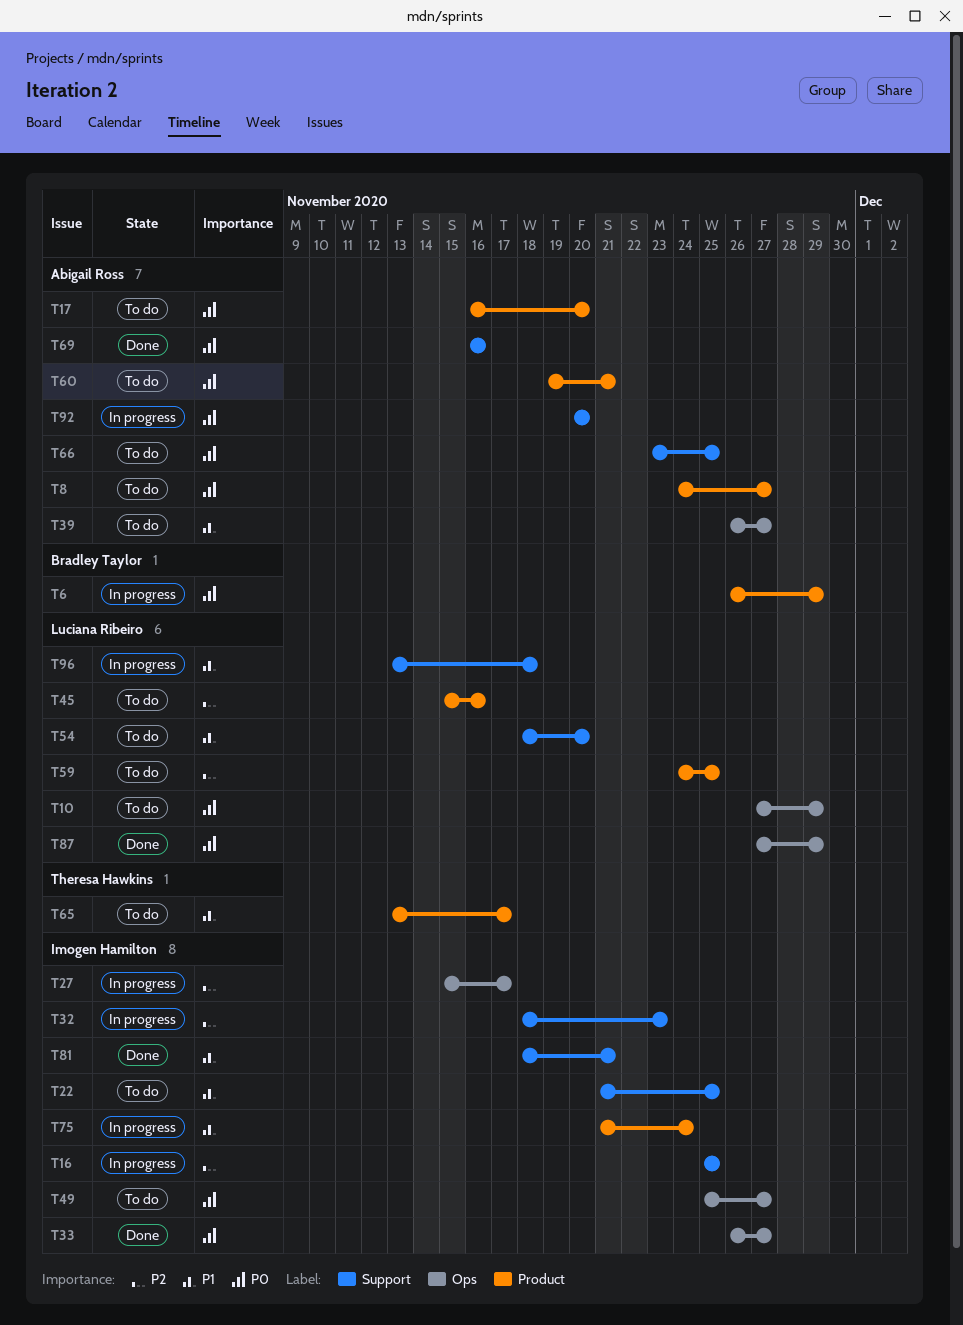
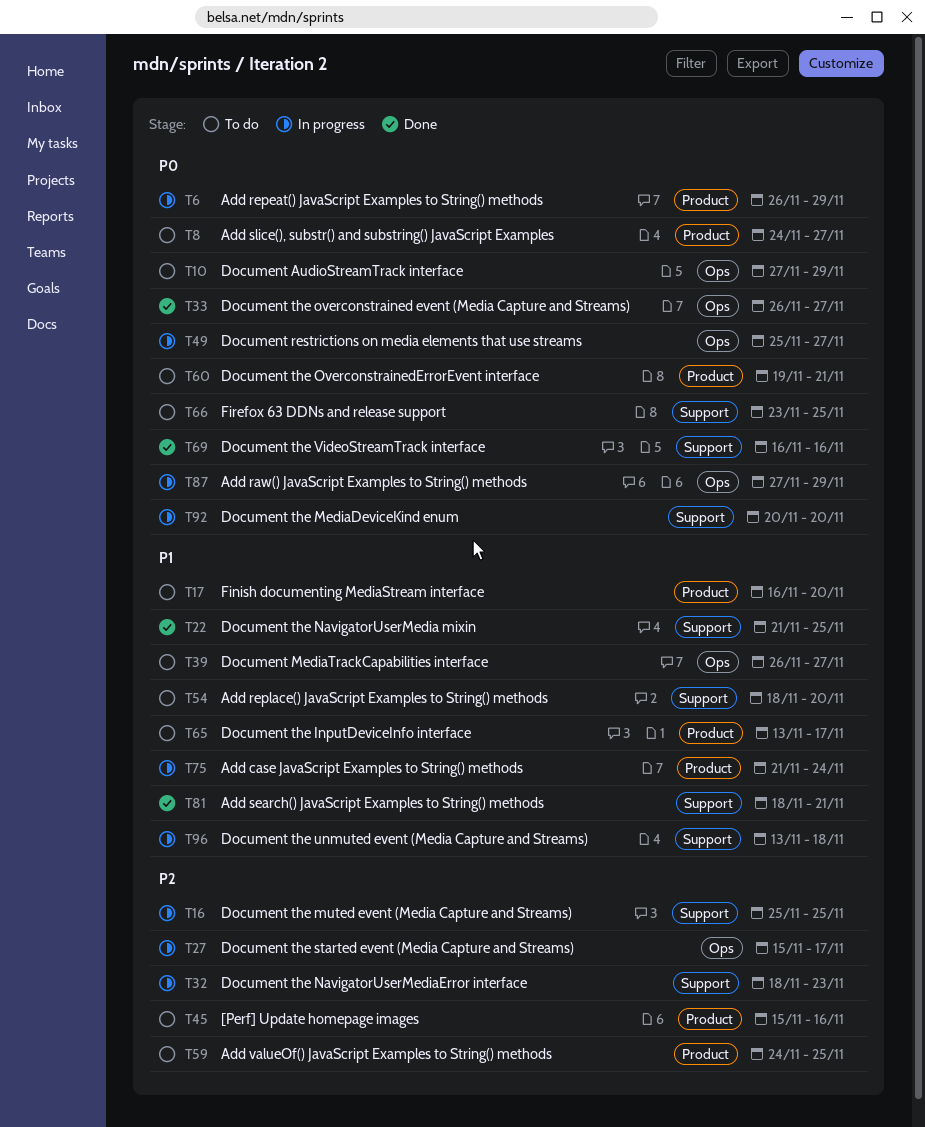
T17, priority: P0 -> P1
T22, status: To do -> Done
T49, status: To do -> In progress
T87, status: Done -> In progress

